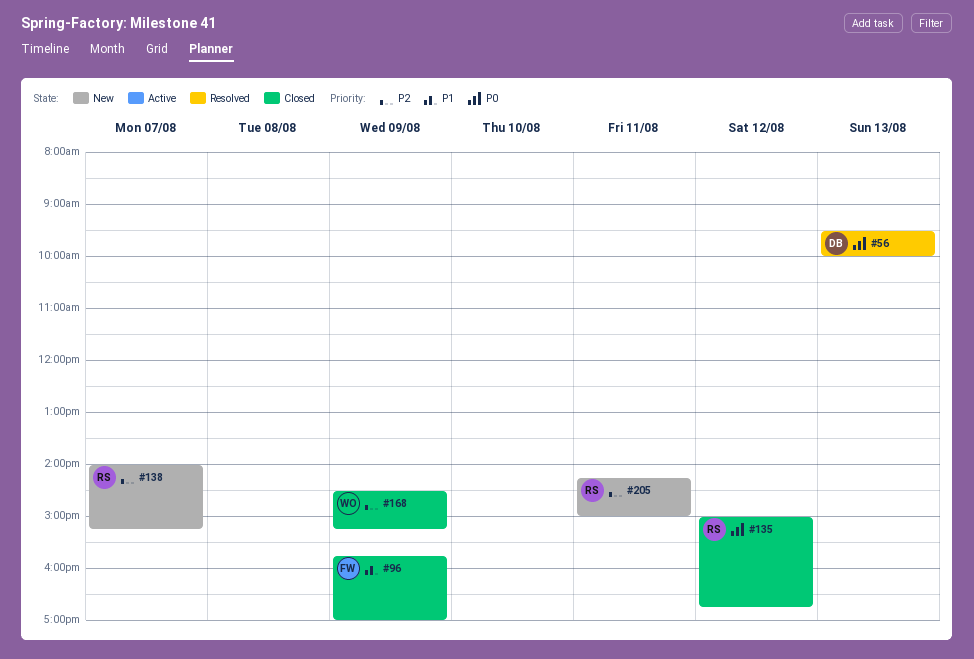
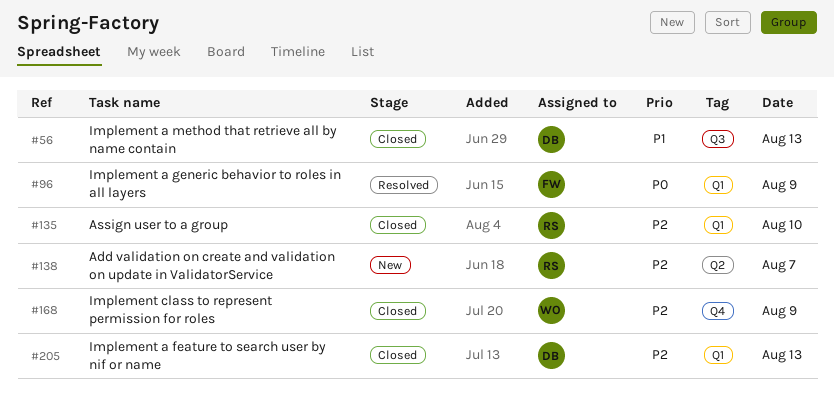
#56, status: Resolved -> Closed
#56, priority: P0 -> P1
#96, status: Closed -> Resolved
#96, priority: P1 -> P0
#135, priority: P0 -> P2
#135, day: Aug 12 -> Aug 10
#205, status: New -> Closed
#205, owner: RS -> DB
#205, day: Aug 11 -> Aug 13

